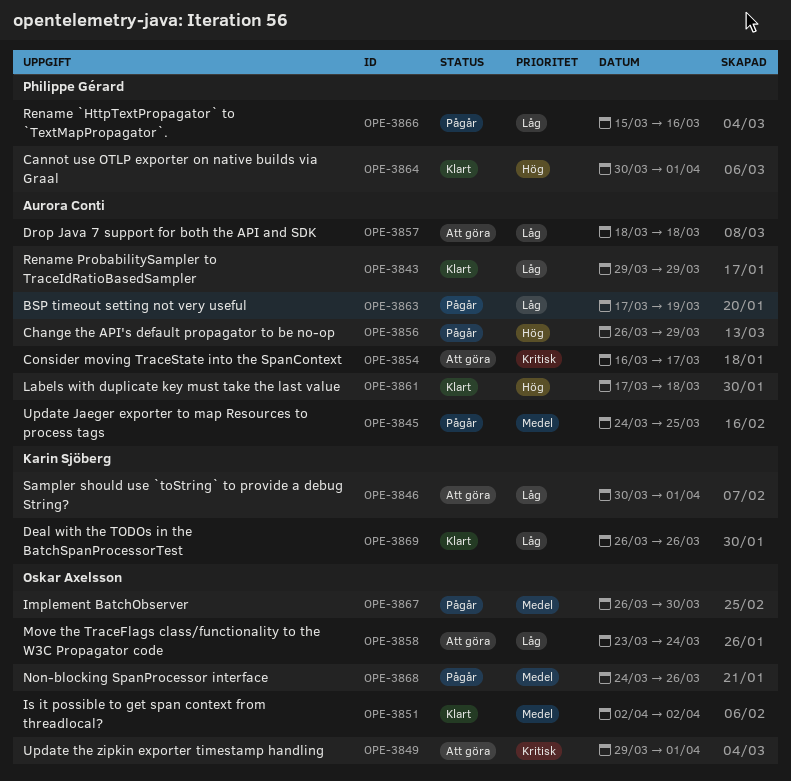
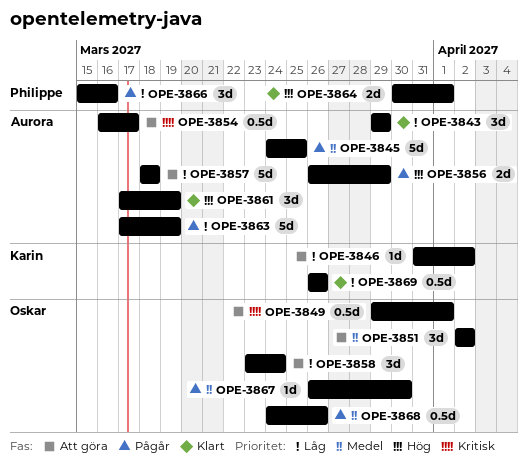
OPE-3846, start: Mar 30 -> Mar 31
OPE-3846, due: Apr 1 -> Apr 2
OPE-3851, status: Klart -> Att göra
OPE-3861, due: Mar 18 -> Mar 19

